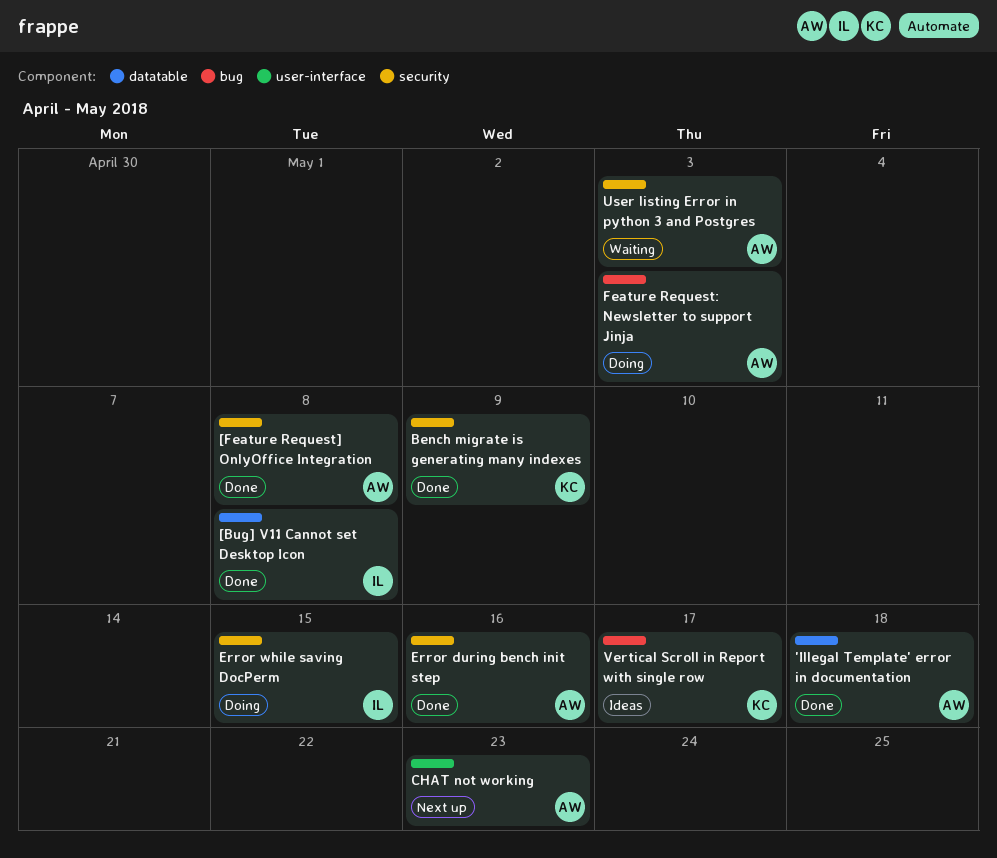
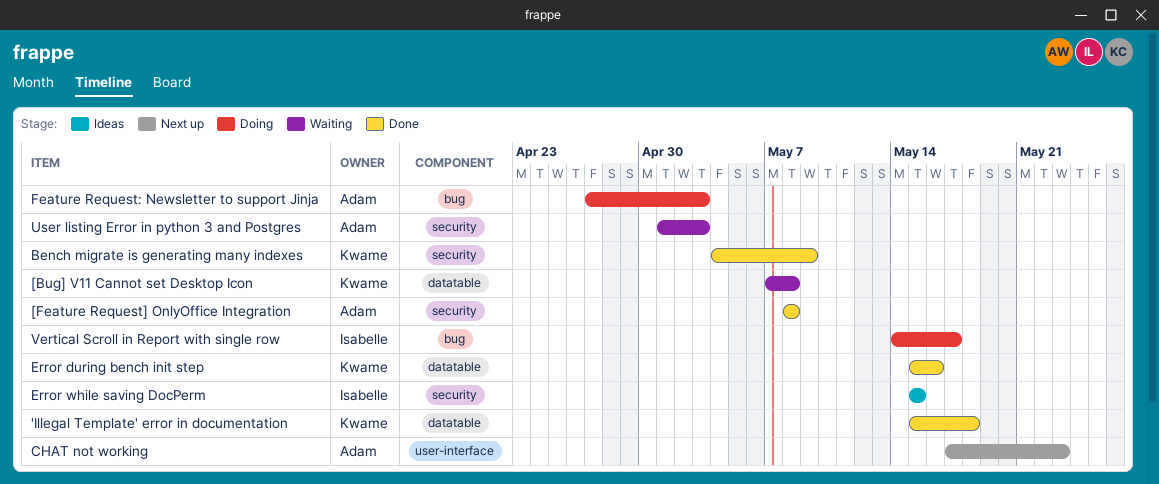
'Illegal Template' error in documentation, owner: Adam -> Kwame
[Bug] V11 Cannot set Desktop Icon, status: Done -> Waiting
[Bug] V11 Cannot set Desktop Icon, owner: Isabelle -> Kwame
Error during bench init step, owner: Adam -> Kwame
Error during bench init step, label: security -> datatable
Error while saving DocPerm, status: Doing -> Ideas
Vertical Scroll in Report with single row, status: Ideas -> Doing
Vertical Scroll in Report with single row, owner: Kwame -> Isabelle

